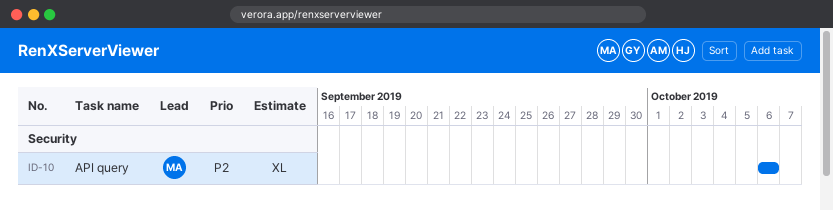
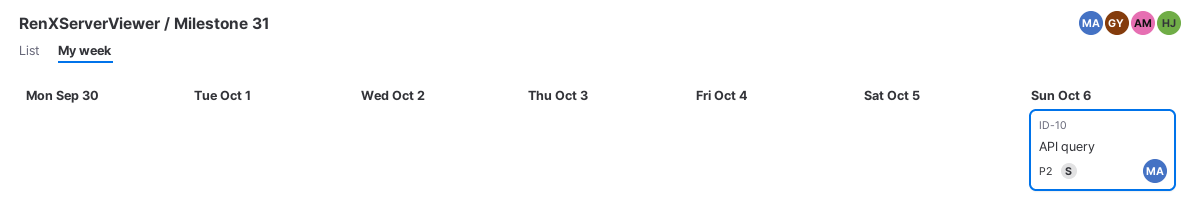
ID-10, estimate: XL -> S

